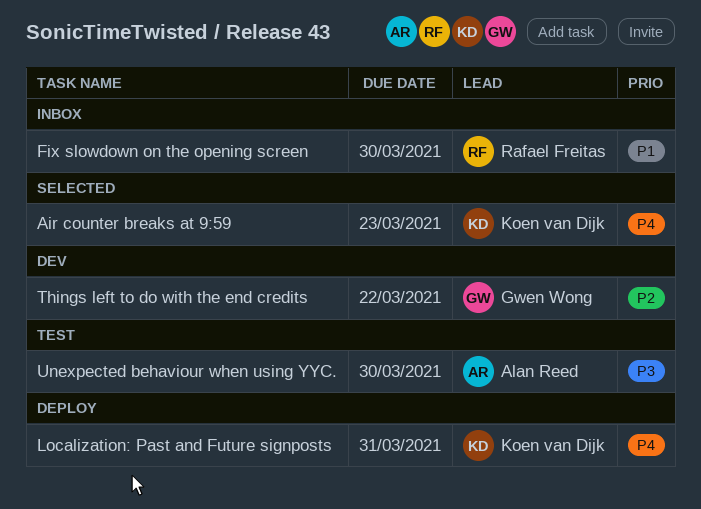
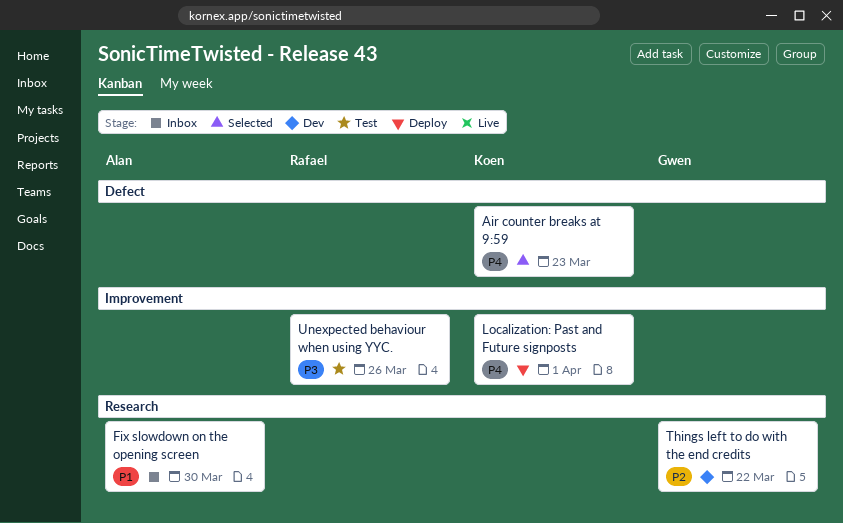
Fix slowdown on the opening screen, owner: Rafael Freitas -> Alan Reed
Localization: Past and Future signposts, due: Mar 31 -> Apr 1
Unexpected behaviour when using YYC., owner: Alan Reed -> Rafael Freitas
Unexpected behaviour when using YYC., due: Mar 30 -> Mar 26

